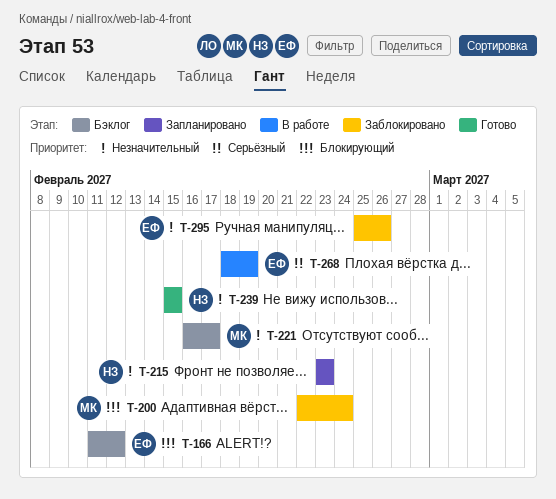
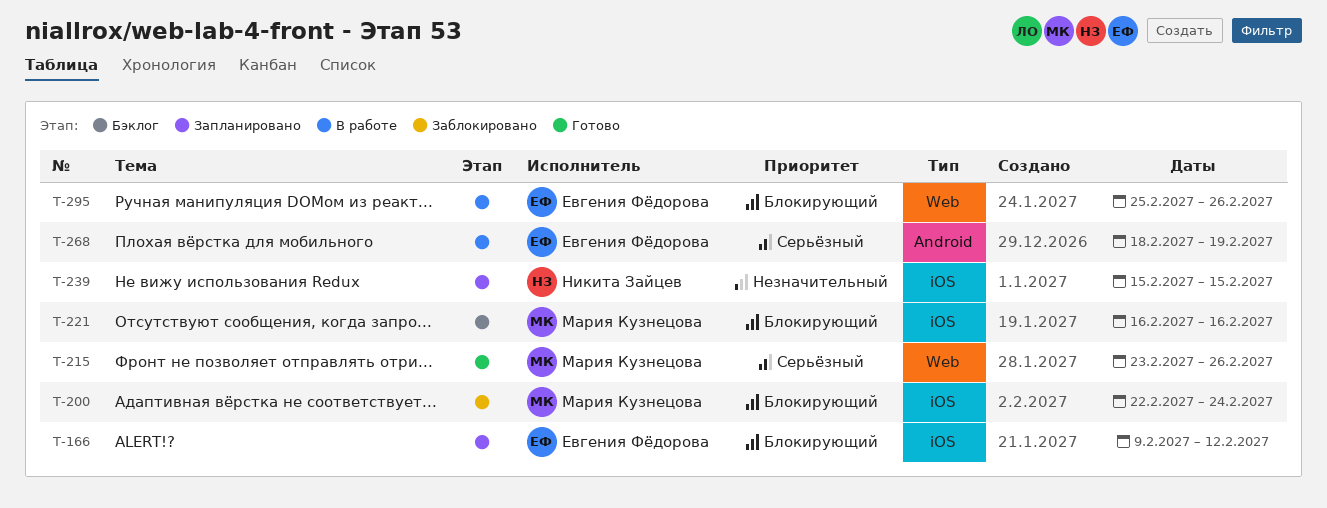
T-166, status: Бэклог -> Запланировано
T-166, start: Feb 11 -> Feb 9
T-215, status: Запланировано -> Готово
T-215, owner: Никита Зайцев -> Мария Кузнецова
T-215, priority: Незначительный -> Серьёзный
T-215, due: Feb 23 -> Feb 26
T-221, priority: Незначительный -> Блокирующий
T-221, due: Feb 17 -> Feb 16
T-239, status: Готово -> Запланировано
T-295, status: Заблокировано -> В работе
T-295, priority: Незначительный -> Блокирующий

